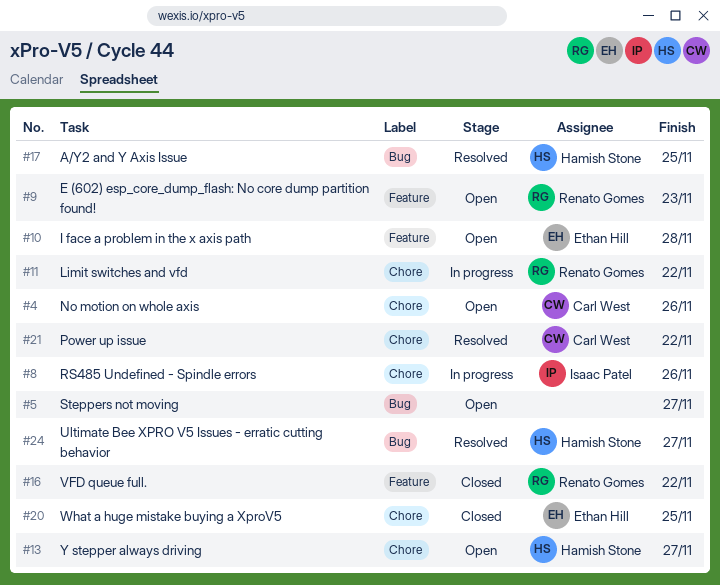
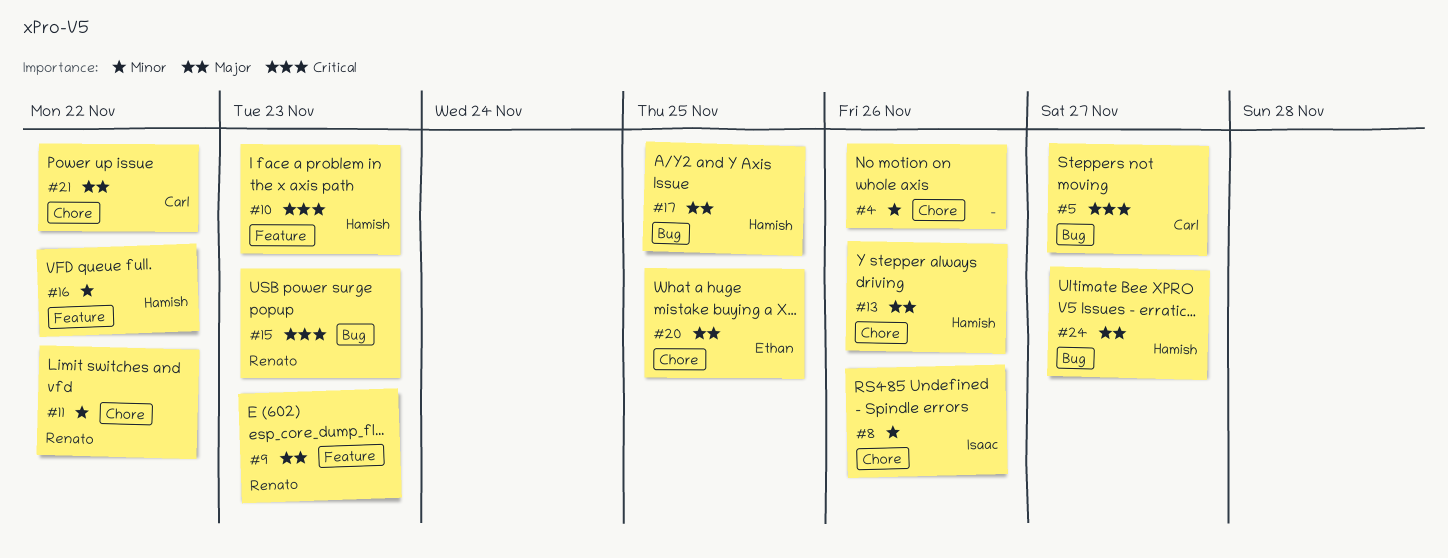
#4, owner: Carl West -> none
#5, owner: none -> Carl West
#10, owner: Ethan Hill -> Hamish Stone
#10, due: Nov 28 -> Nov 23
#13, due: Nov 27 -> Nov 26
#15: none -> present
#16, owner: Renato Gomes -> Hamish Stone

